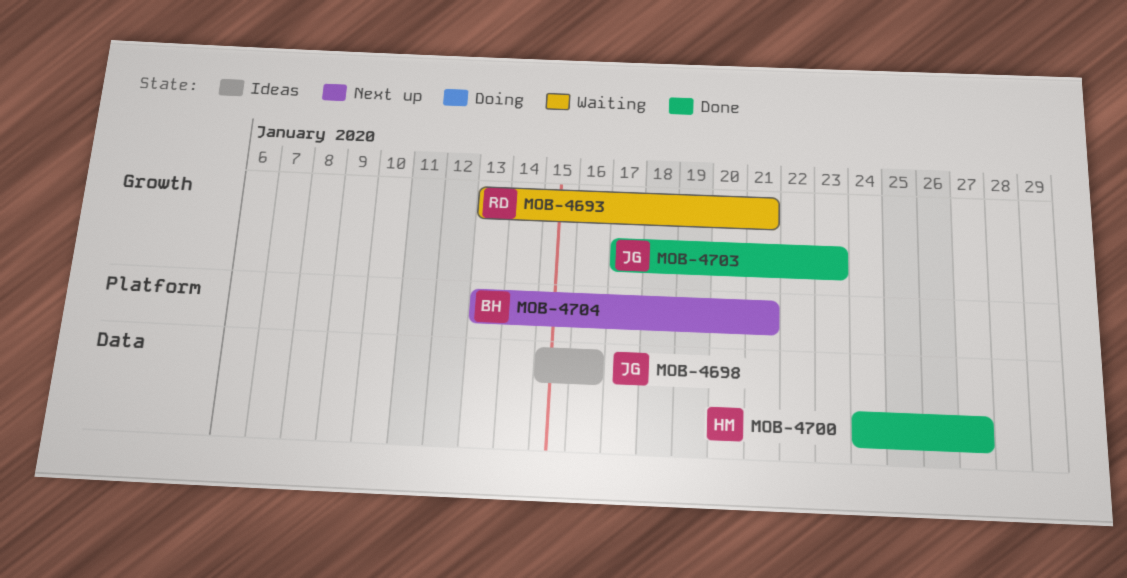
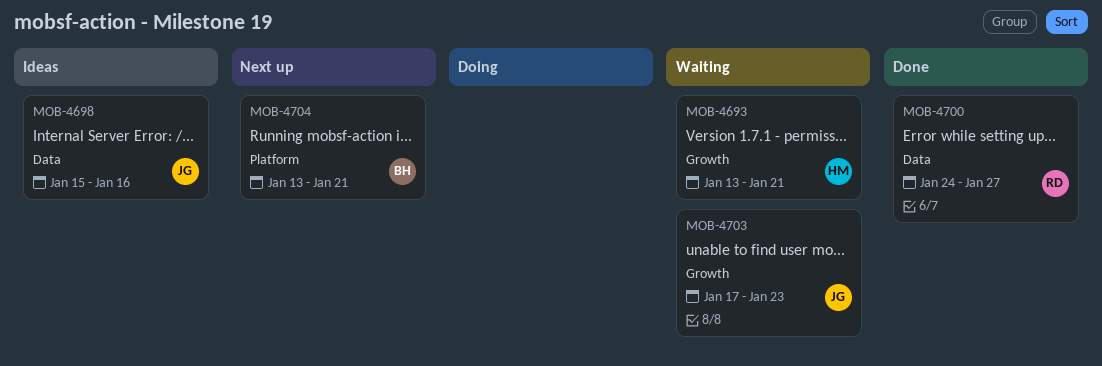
MOB-4693, owner: RD -> HM
MOB-4700, owner: HM -> RD
MOB-4703, status: Done -> Waiting

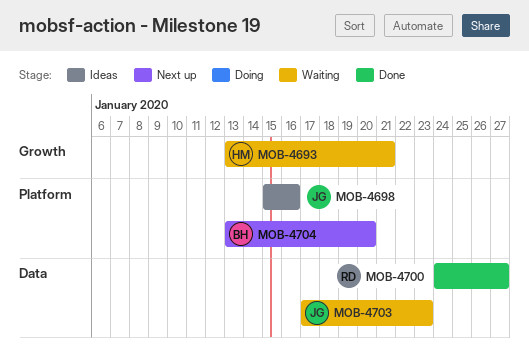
MOB-4698, label: Data -> Platform
MOB-4703, label: Growth -> Data
MOB-4704, due: Jan 21 -> Jan 20

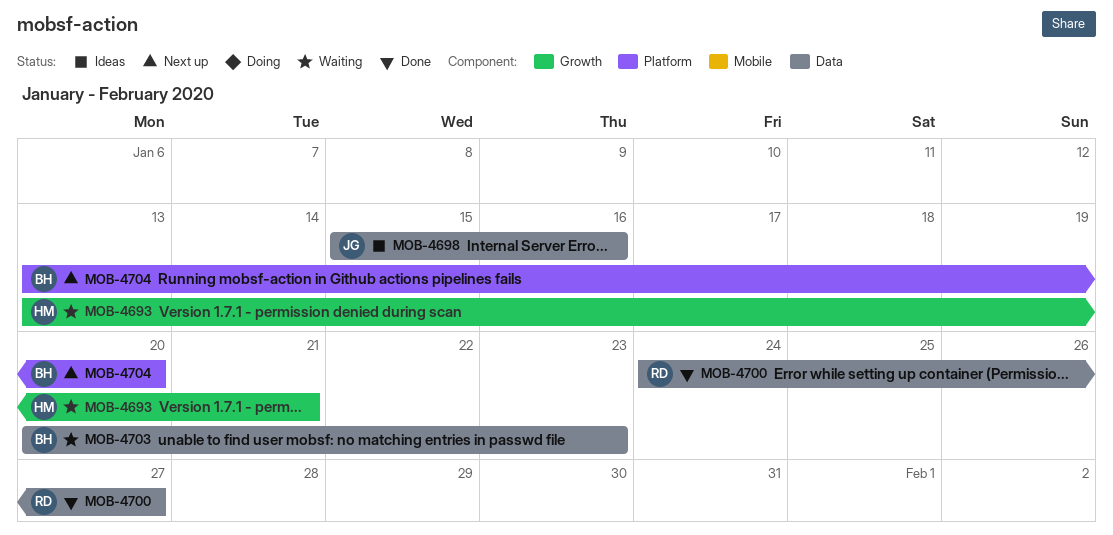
MOB-4698, label: Platform -> Data
MOB-4703, owner: JG -> BH
MOB-4703, start: Jan 17 -> Jan 20

